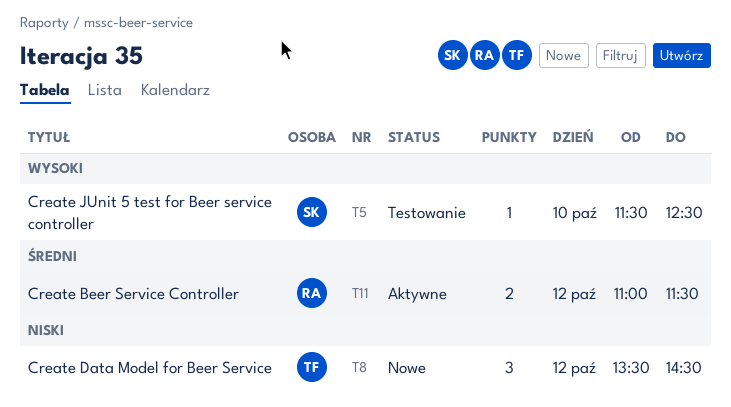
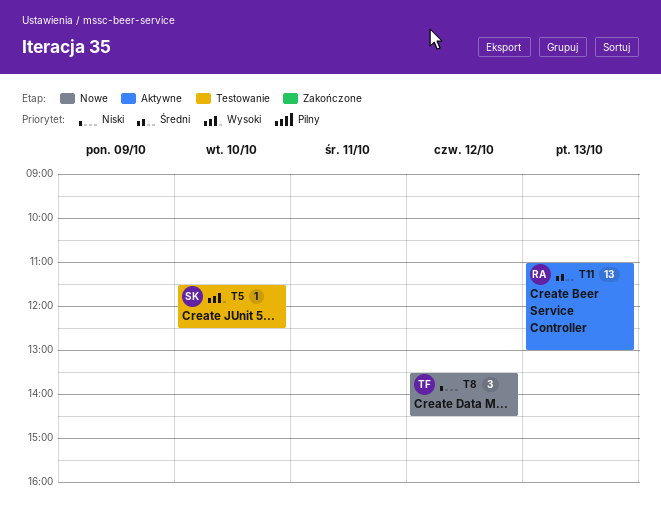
T11, estimate: 2 -> 13
T11, day: Oct 12 -> Oct 13
T11, ends: 11:30 -> 13:00

